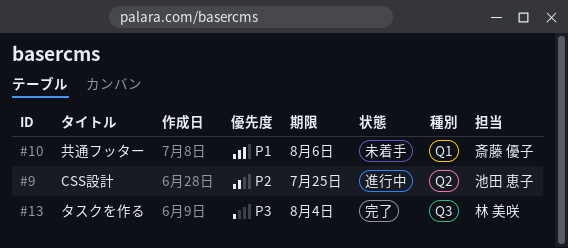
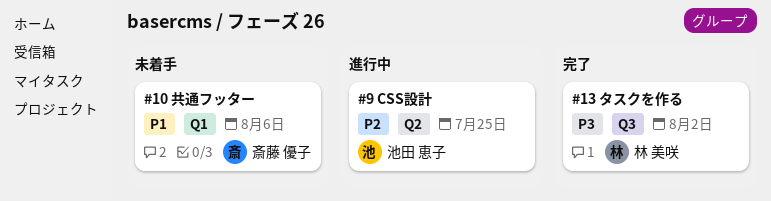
#13, due: Aug 4 -> Aug 2

